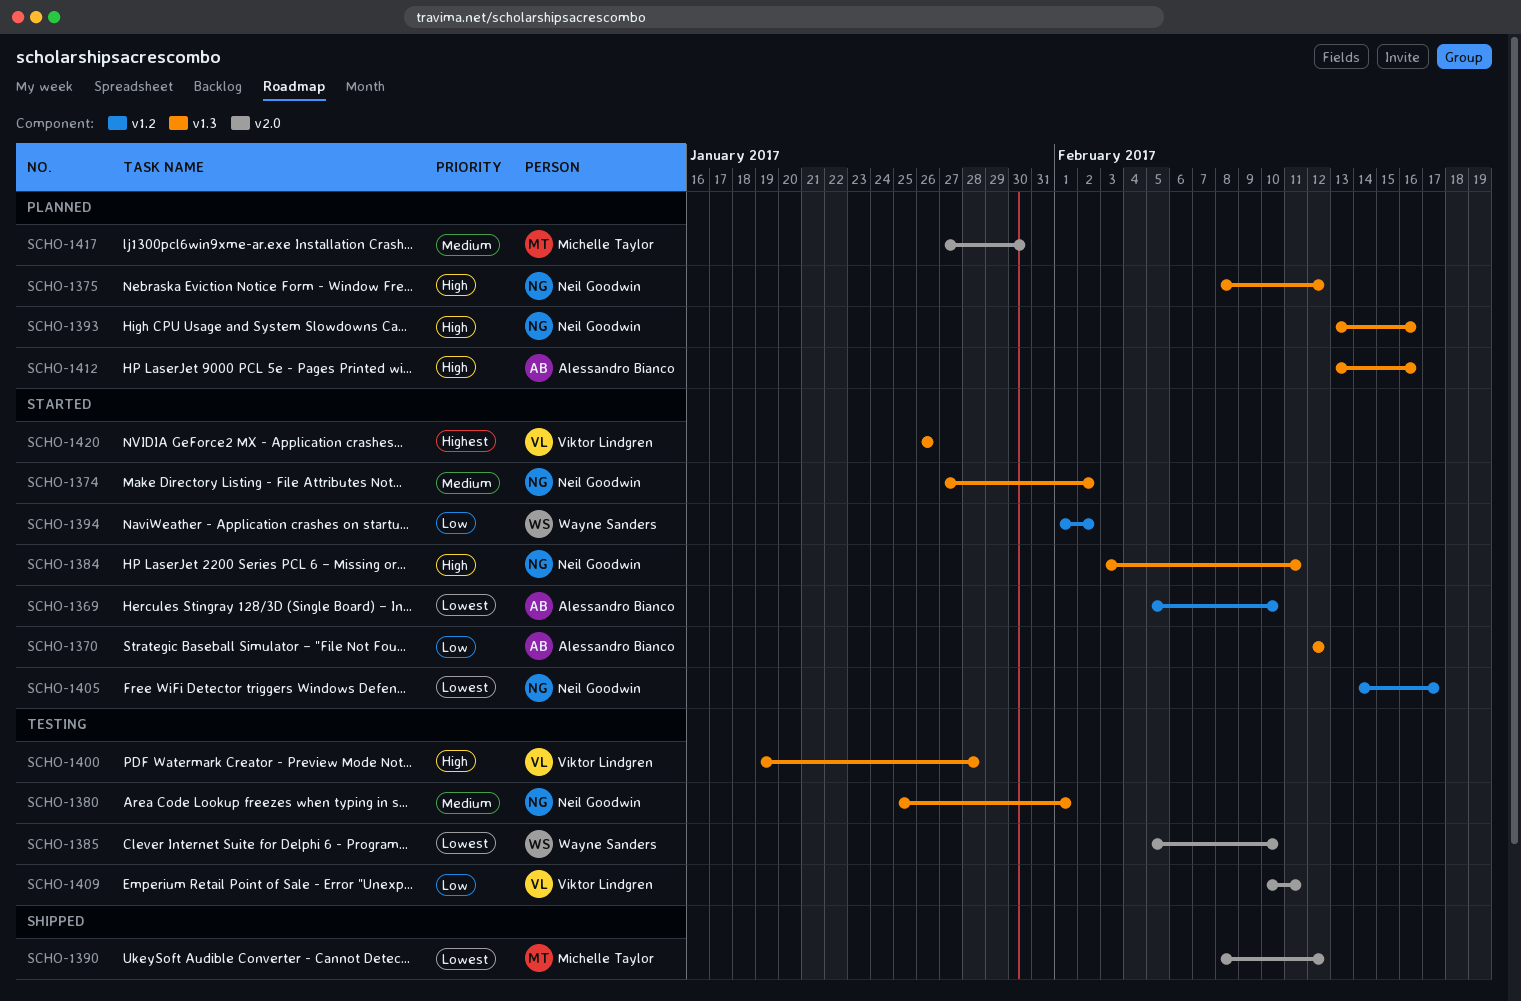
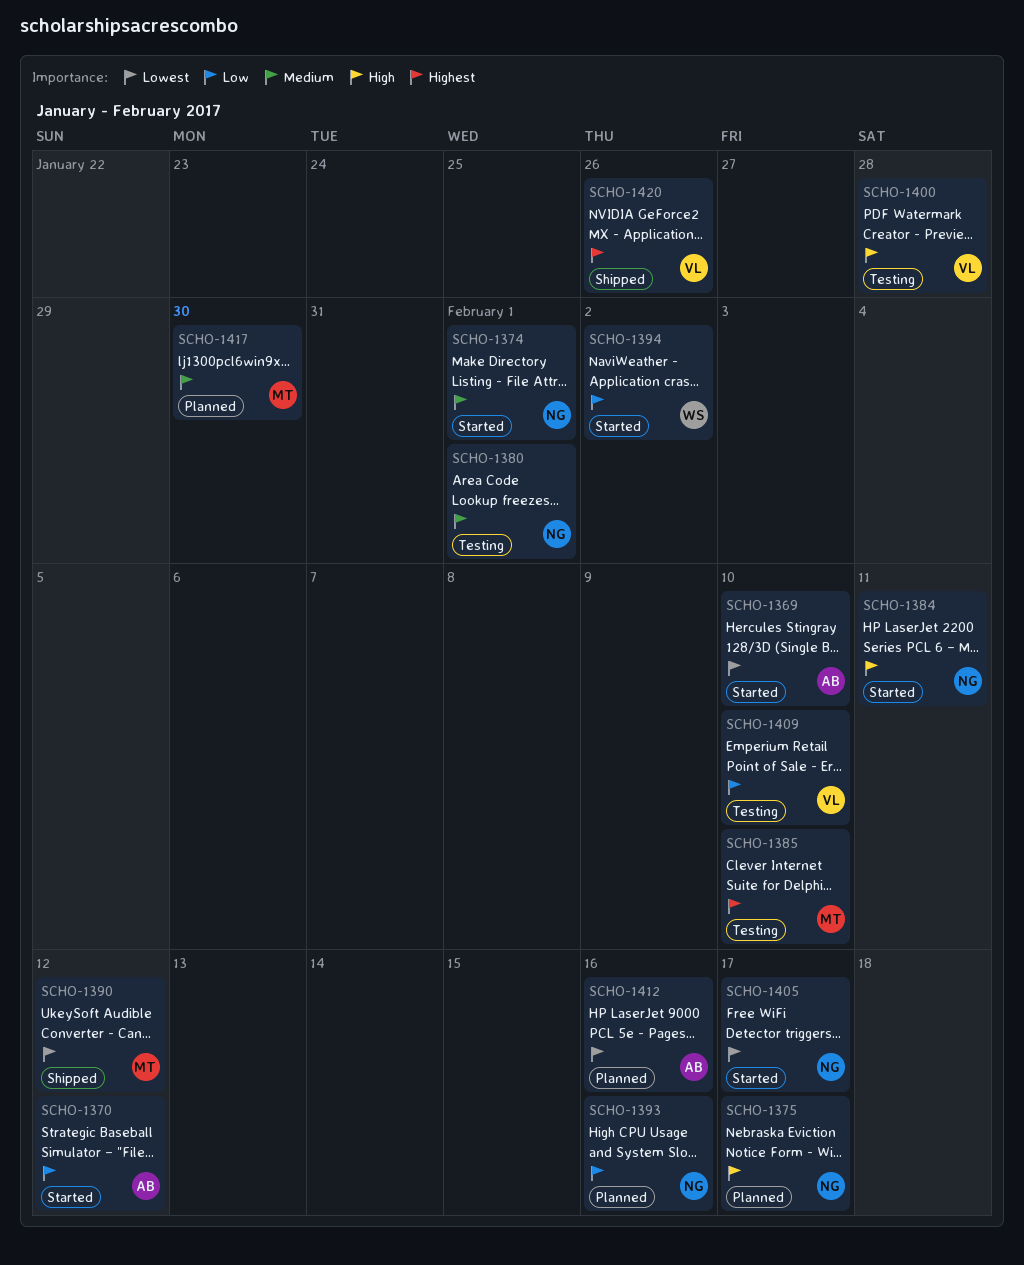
SCHO-1374, due: Feb 2 -> Feb 1
SCHO-1375, due: Feb 12 -> Feb 17
SCHO-1385, owner: Wayne Sanders -> Michelle Taylor
SCHO-1385, priority: Lowest -> Highest
SCHO-1393, priority: High -> Low
SCHO-1409, due: Feb 11 -> Feb 10
SCHO-1412, priority: High -> Lowest
SCHO-1420, status: Started -> Shipped

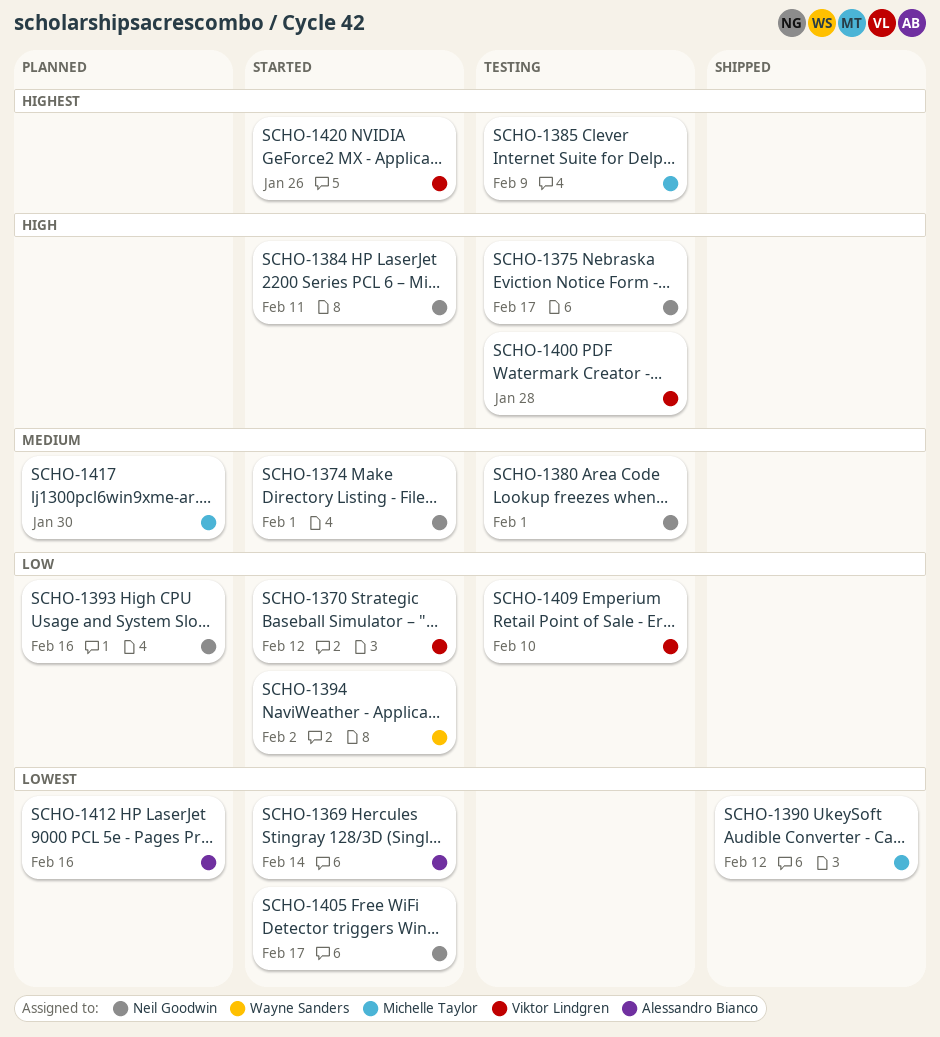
SCHO-1369, due: Feb 10 -> Feb 14
SCHO-1370, owner: Alessandro Bianco -> Viktor Lindgren
SCHO-1375, status: Planned -> Testing
SCHO-1385, due: Feb 10 -> Feb 9
SCHO-1420, status: Shipped -> Started

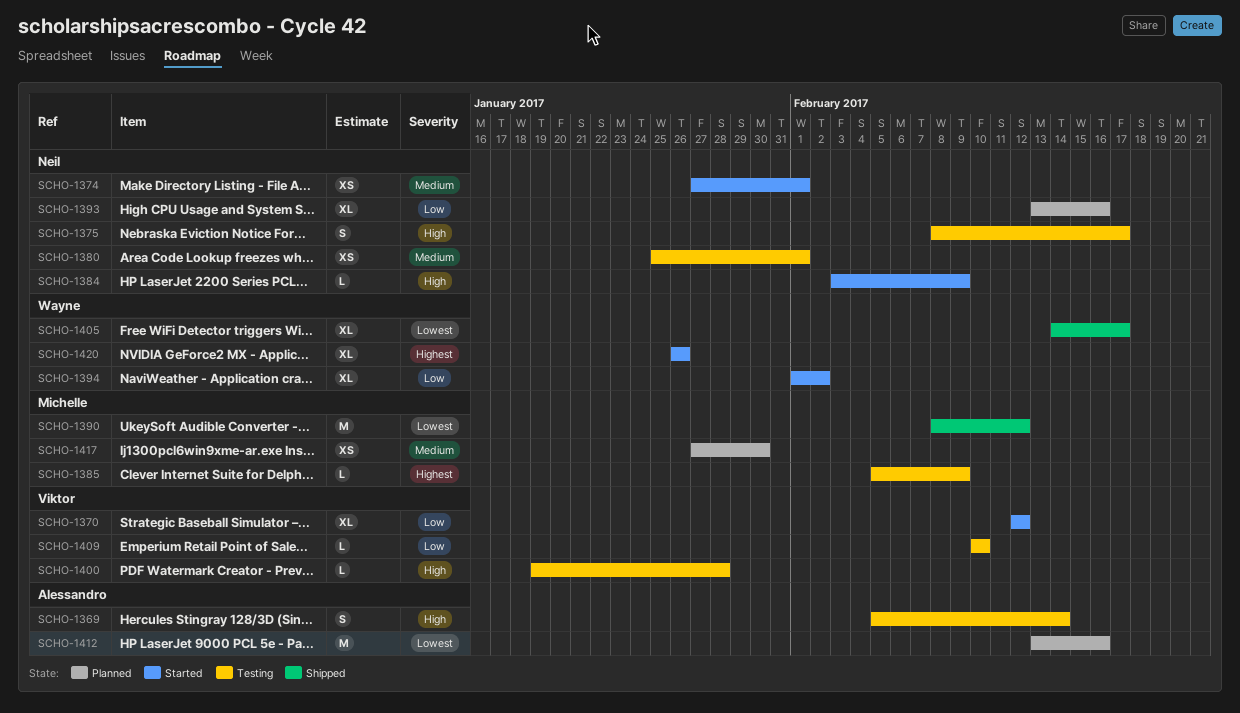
SCHO-1369, status: Started -> Testing
SCHO-1369, priority: Lowest -> High
SCHO-1384, due: Feb 11 -> Feb 9
SCHO-1405, status: Started -> Shipped
SCHO-1405, owner: Neil Goodwin -> Wayne Sanders
SCHO-1420, owner: Viktor Lindgren -> Wayne Sanders

